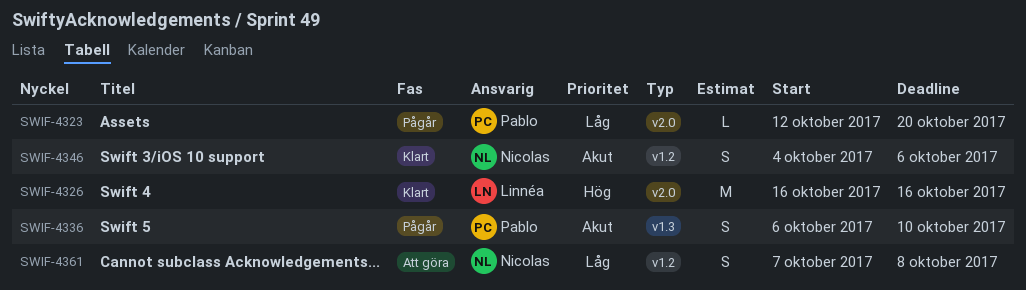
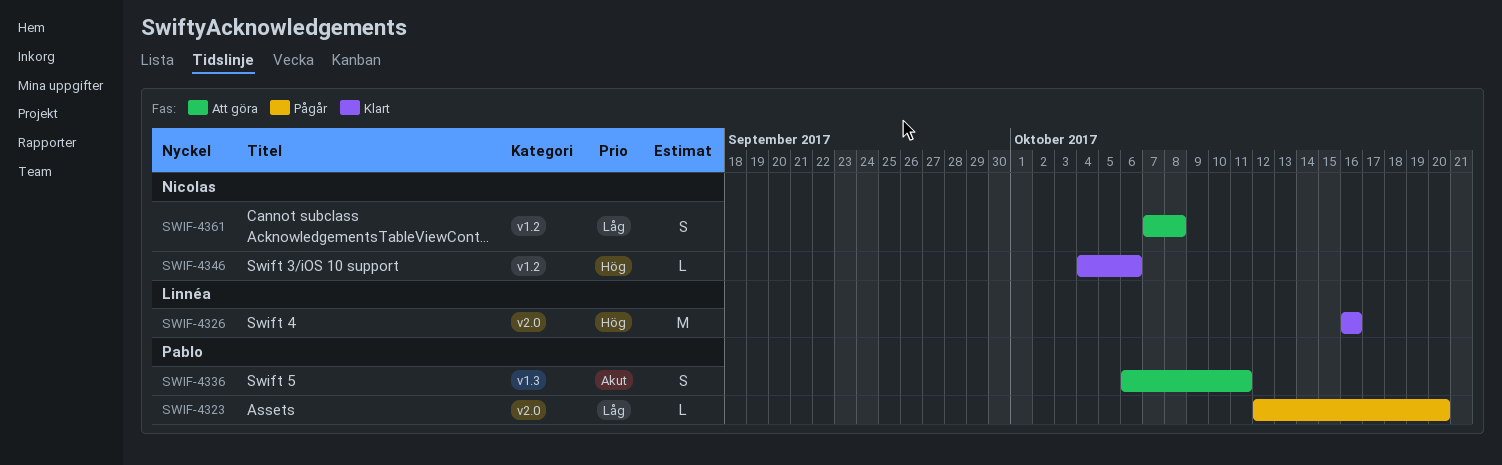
SWIF-4336, status: Pågår -> Att göra
SWIF-4336, due: Oct 10 -> Oct 11
SWIF-4346, priority: Akut -> Hög
SWIF-4346, estimate: S -> L

